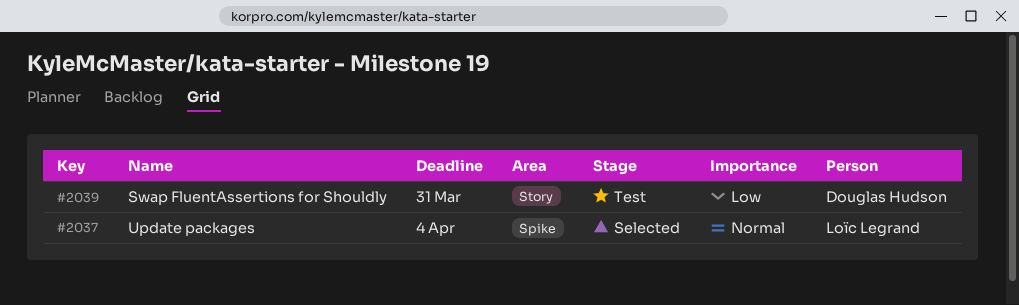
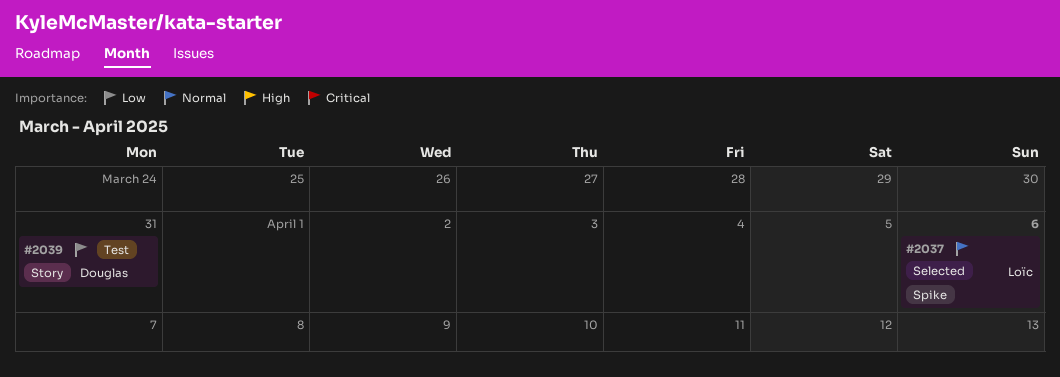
#2037, due: Apr 4 -> Apr 6

